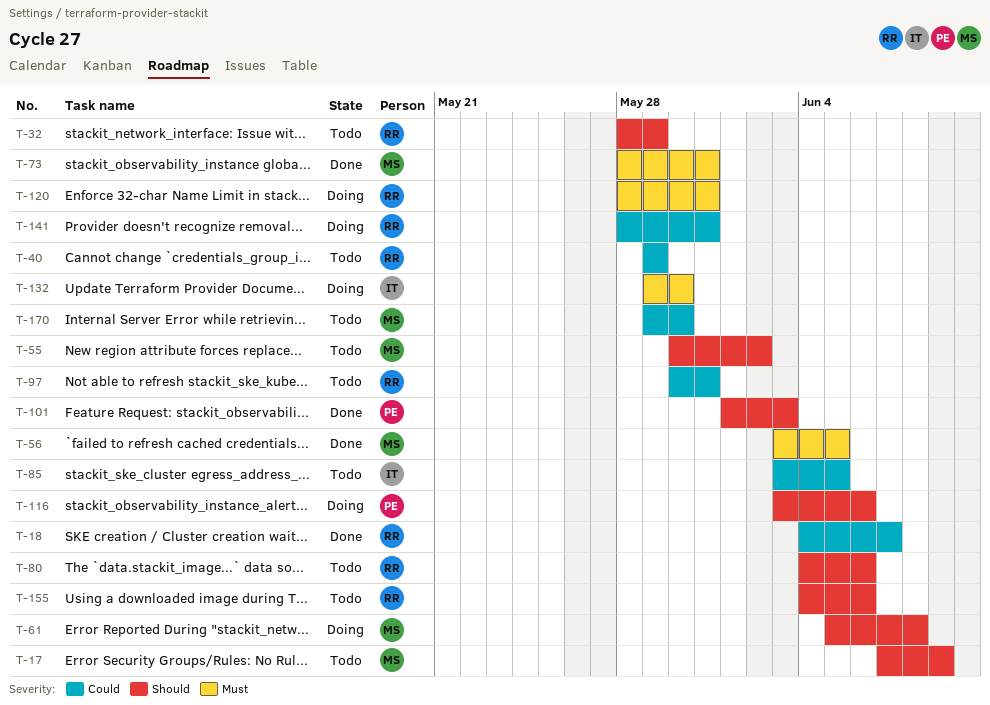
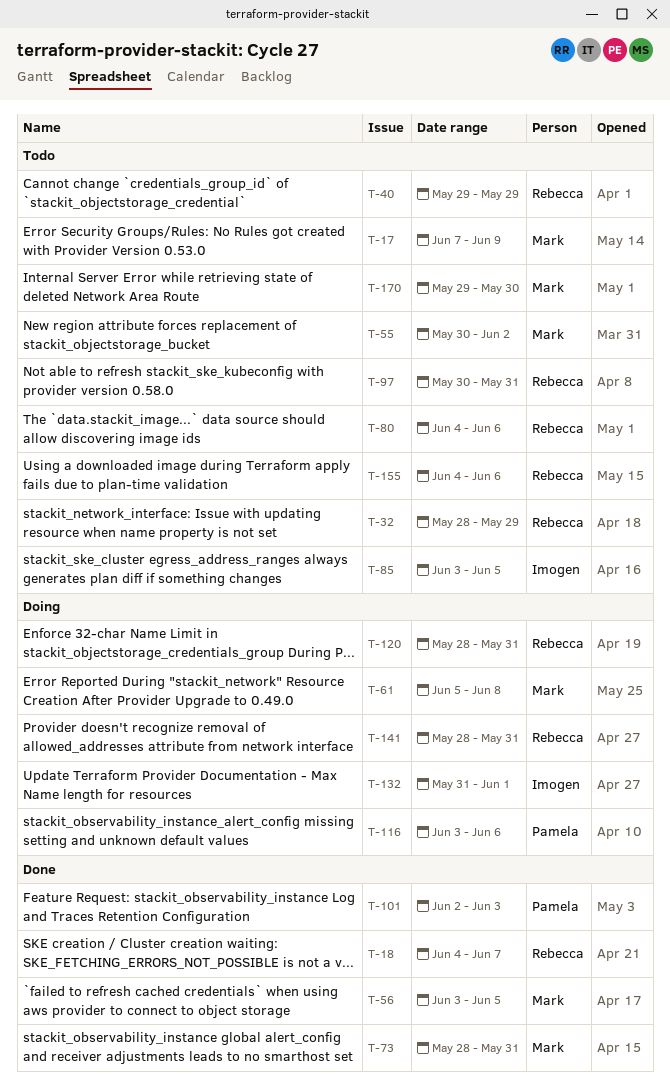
T-101, start: Jun 1 -> Jun 2
T-132, start: May 29 -> May 31
T-132, due: May 30 -> Jun 1

